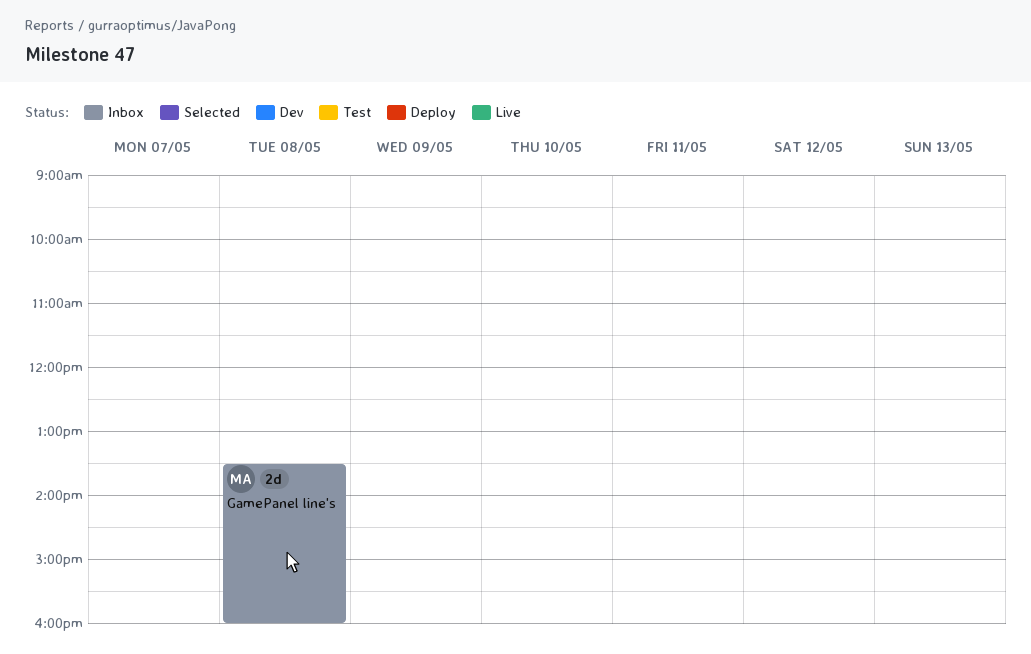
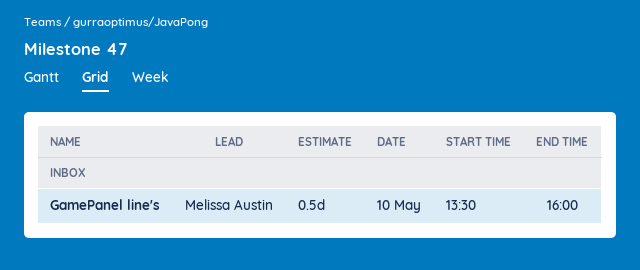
GamePanel line's, estimate: 2d -> 0.5d
GamePanel line's, day: May 8 -> May 10

